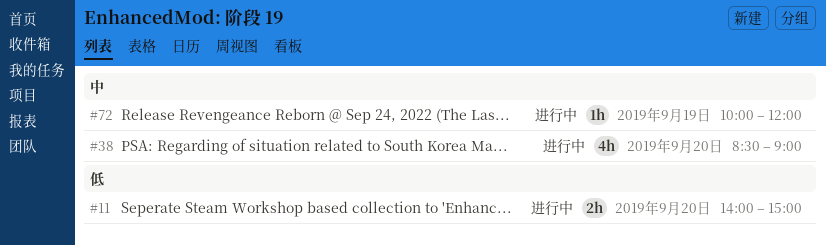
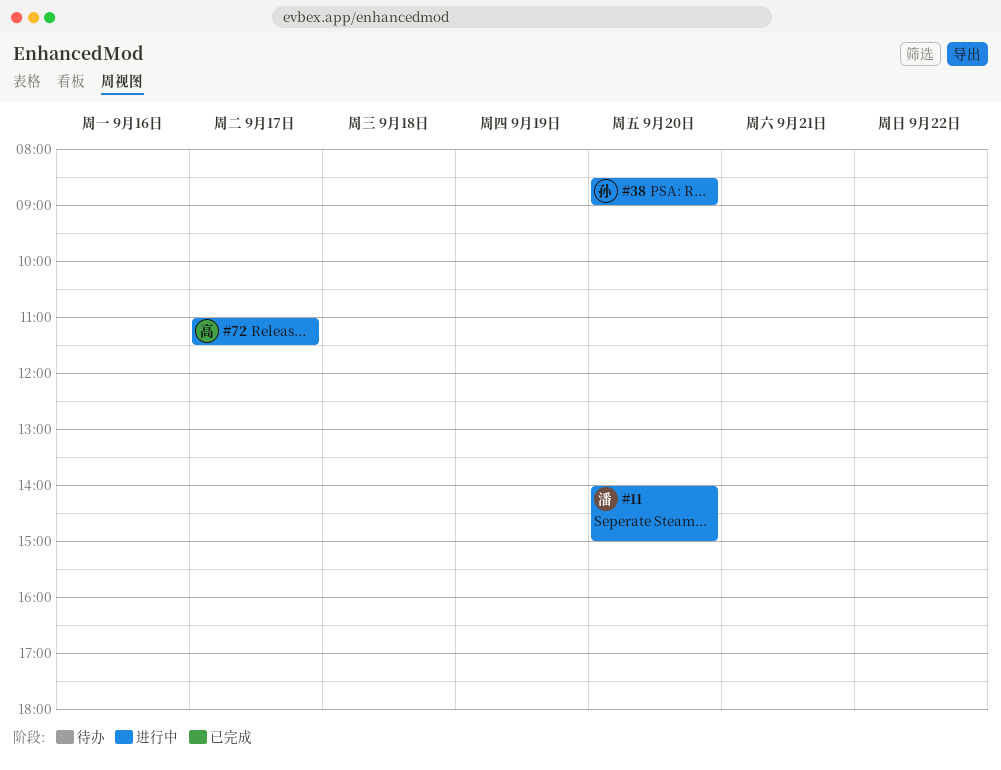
#72, day: Sep 19 -> Sep 17
#72, begins: 10:00 -> 11:00
#72, ends: 12:00 -> 11:30

